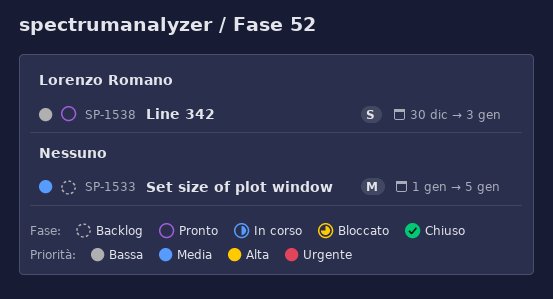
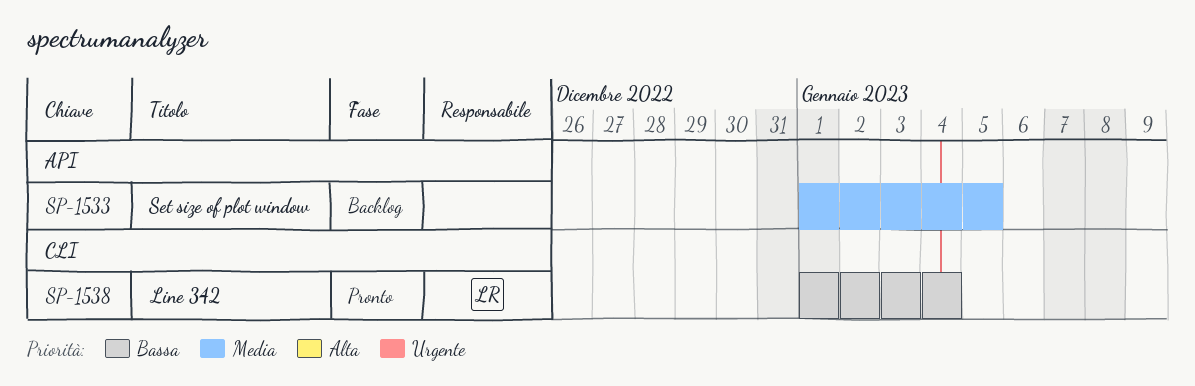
SP-1538, start: Dec 30 -> Jan 1
SP-1538, due: Jan 3 -> Jan 4

